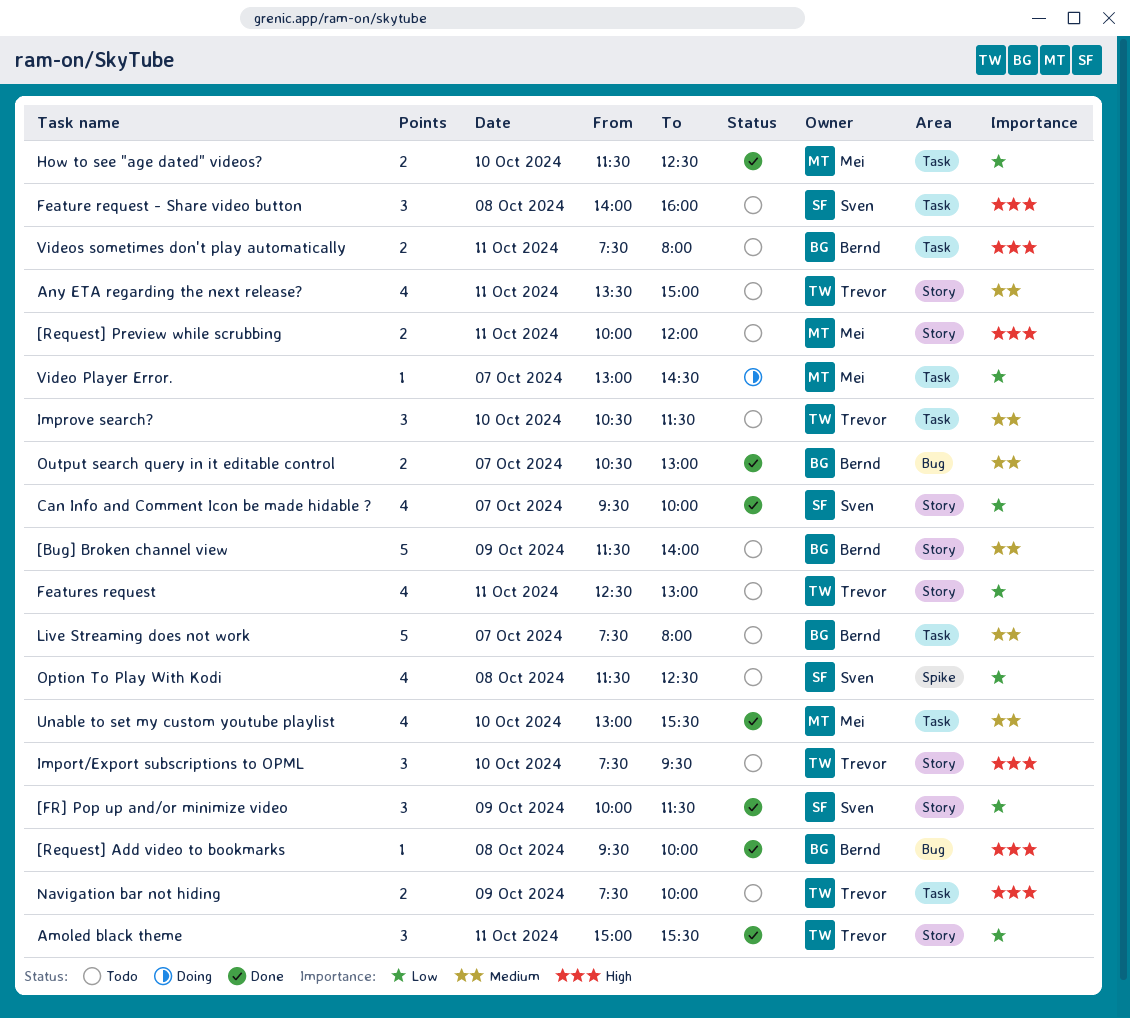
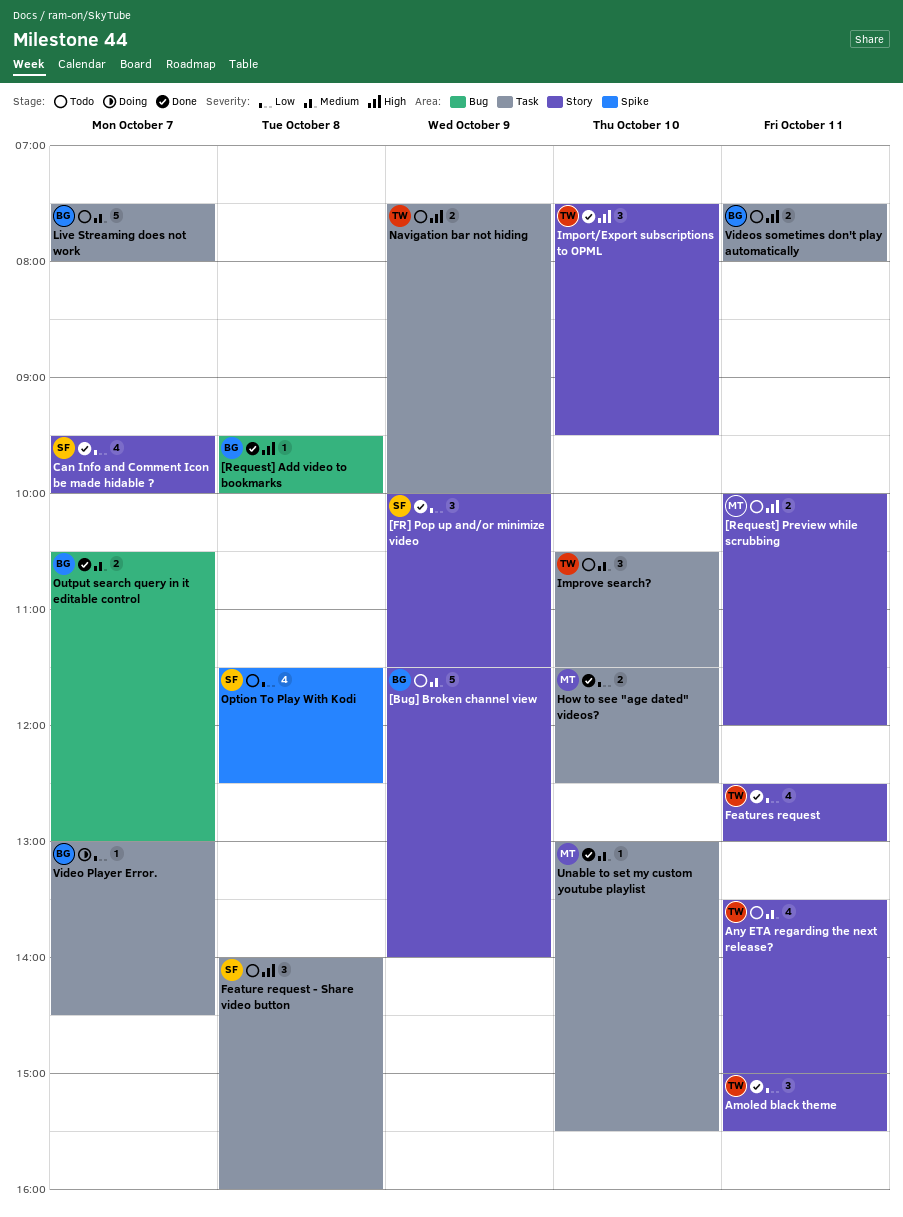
Features request, status: Todo -> Done
Import/Export subscriptions to OPML, status: Todo -> Done
Unable to set my custom youtube playlist, estimate: 4 -> 1
Video Player Error., owner: Mei -> Bernd

